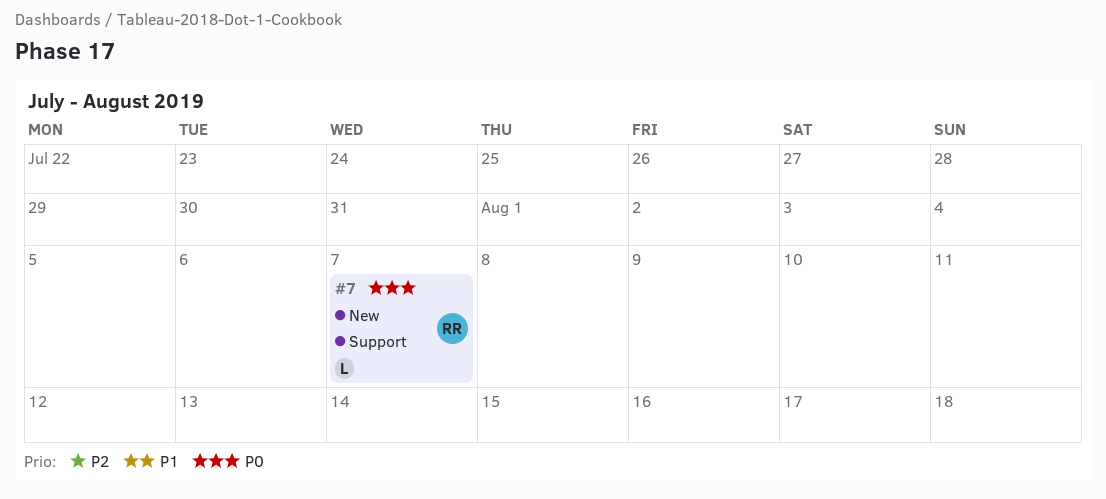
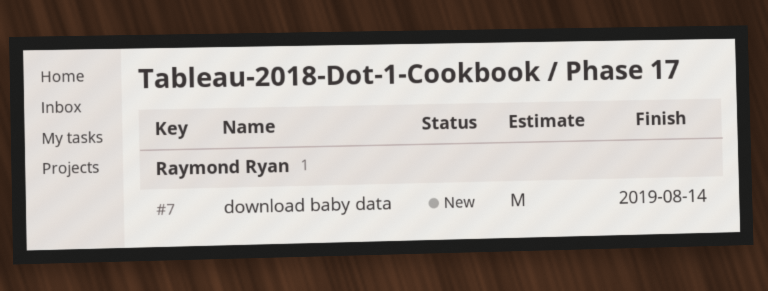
#7, estimate: L -> M
#7, due: Aug 7 -> Aug 14

